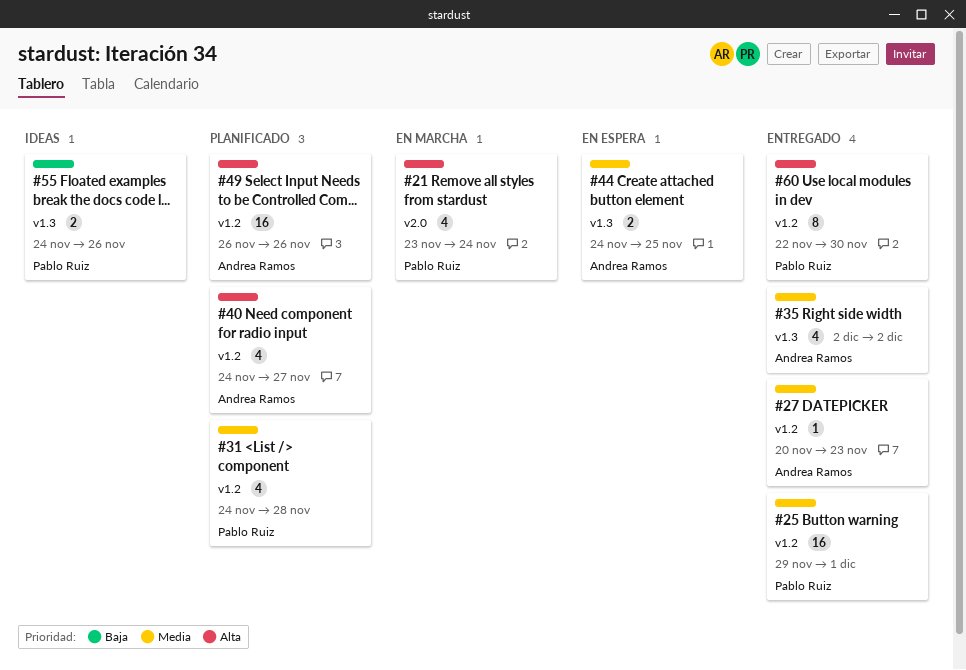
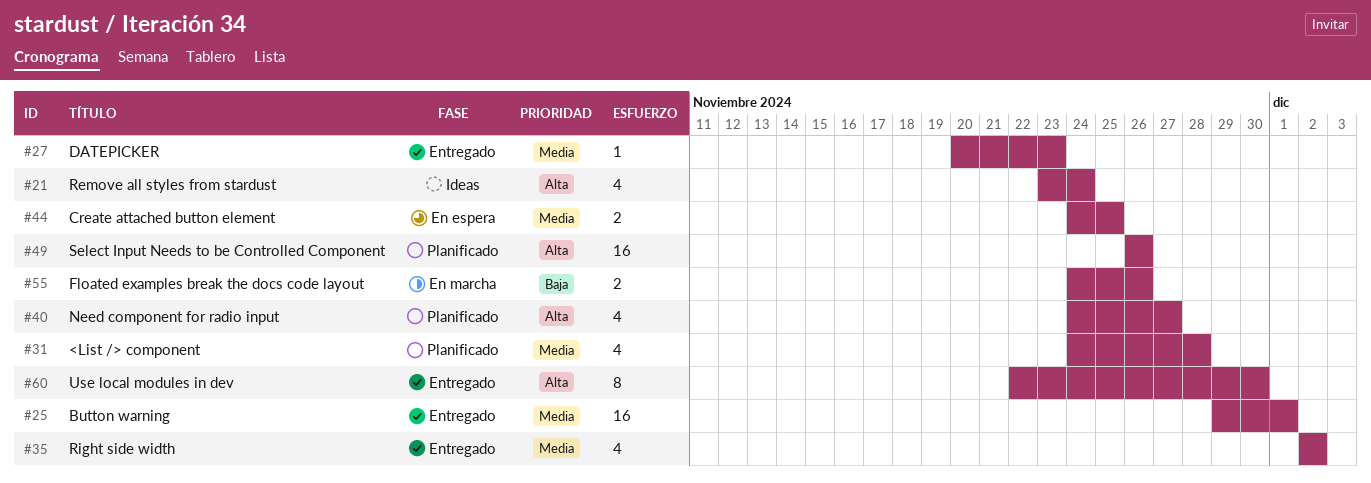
#21, status: En marcha -> Ideas
#55, status: Ideas -> En marcha

